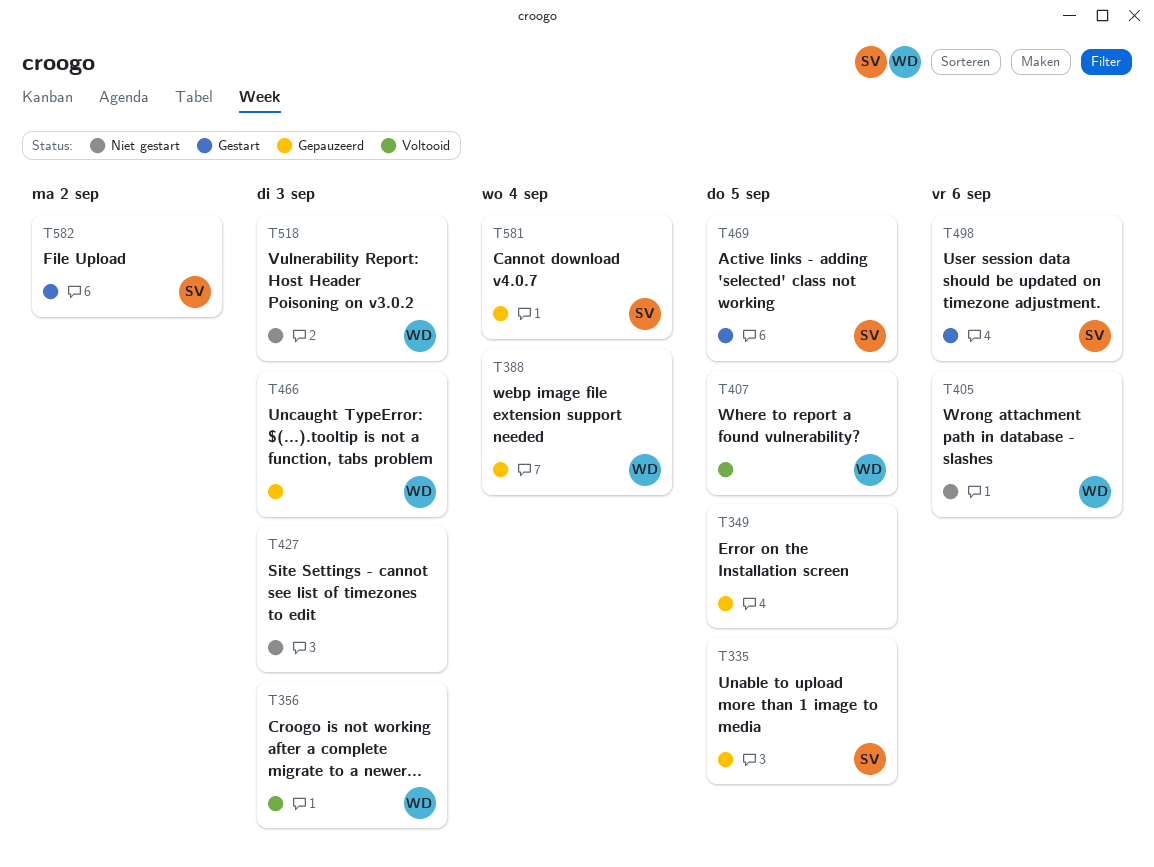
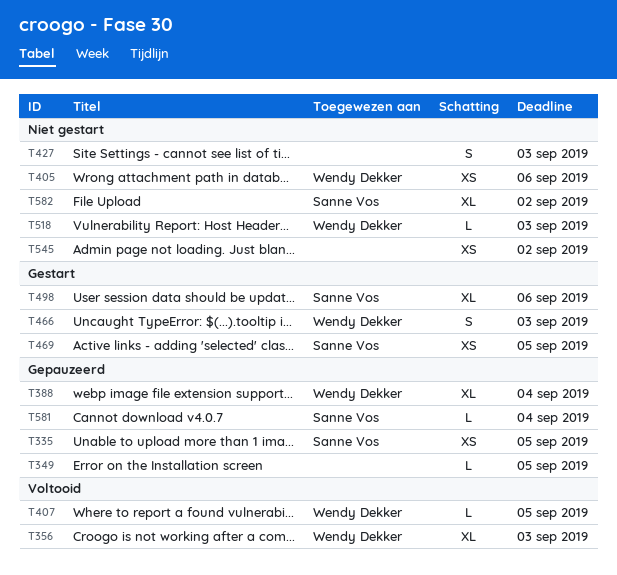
T466, status: Gepauzeerd -> Gestart
T545: none -> present
T582, status: Gestart -> Niet gestart

